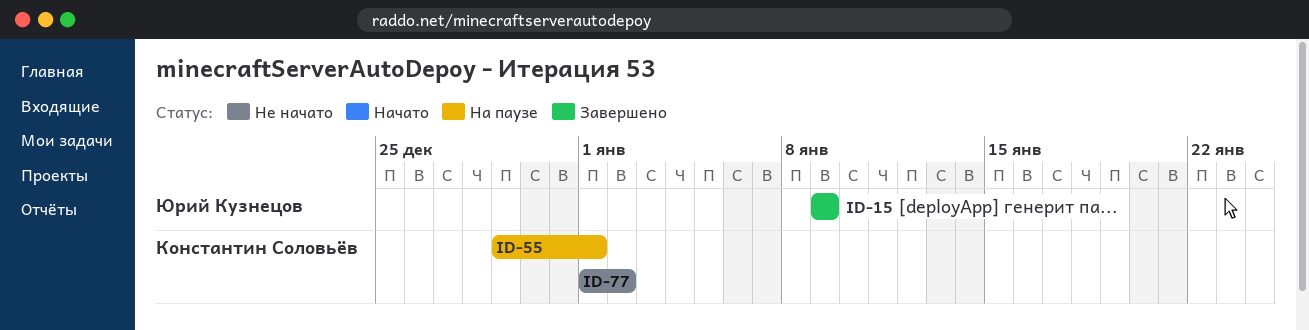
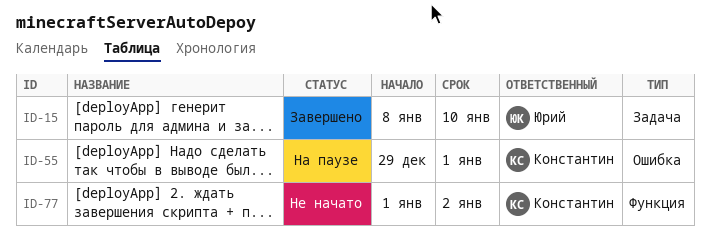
ID-15, start: Jan 9 -> Jan 8
ID-15, due: Jan 9 -> Jan 10

